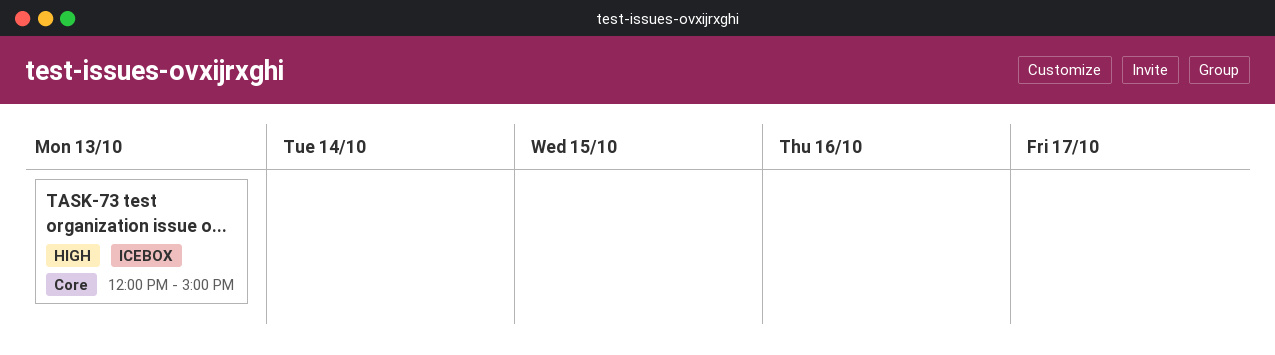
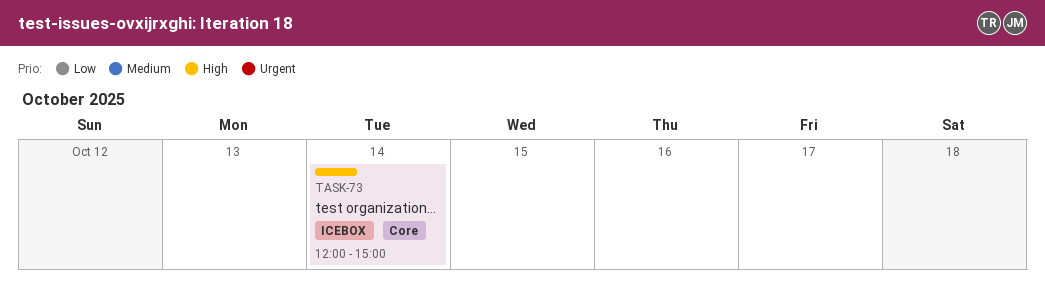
TASK-73, day: Oct 13 -> Oct 14

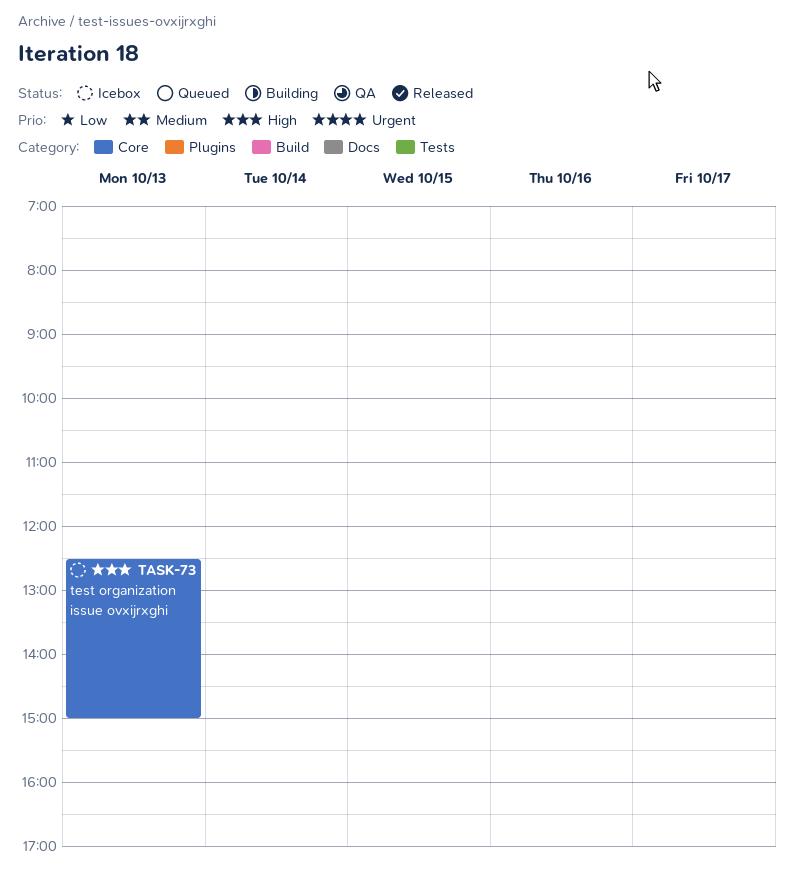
TASK-73, day: Oct 14 -> Oct 13
TASK-73, begins: 12:00 -> 12:30

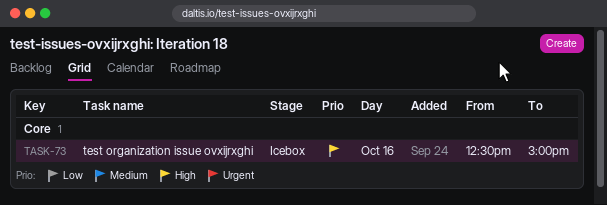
TASK-73, day: Oct 13 -> Oct 16

